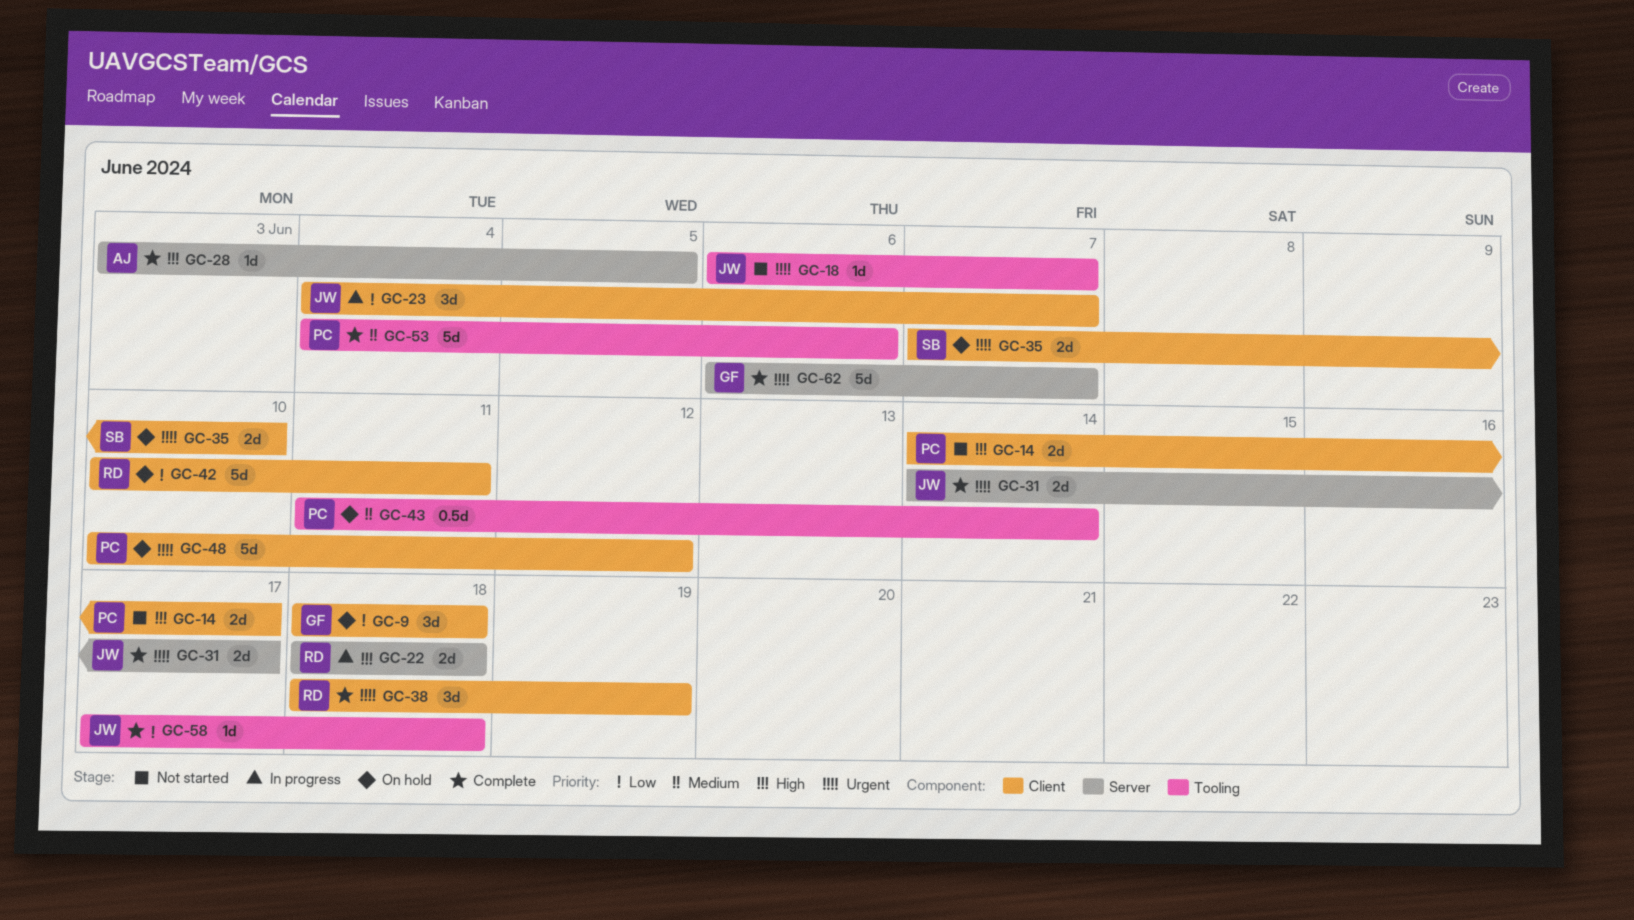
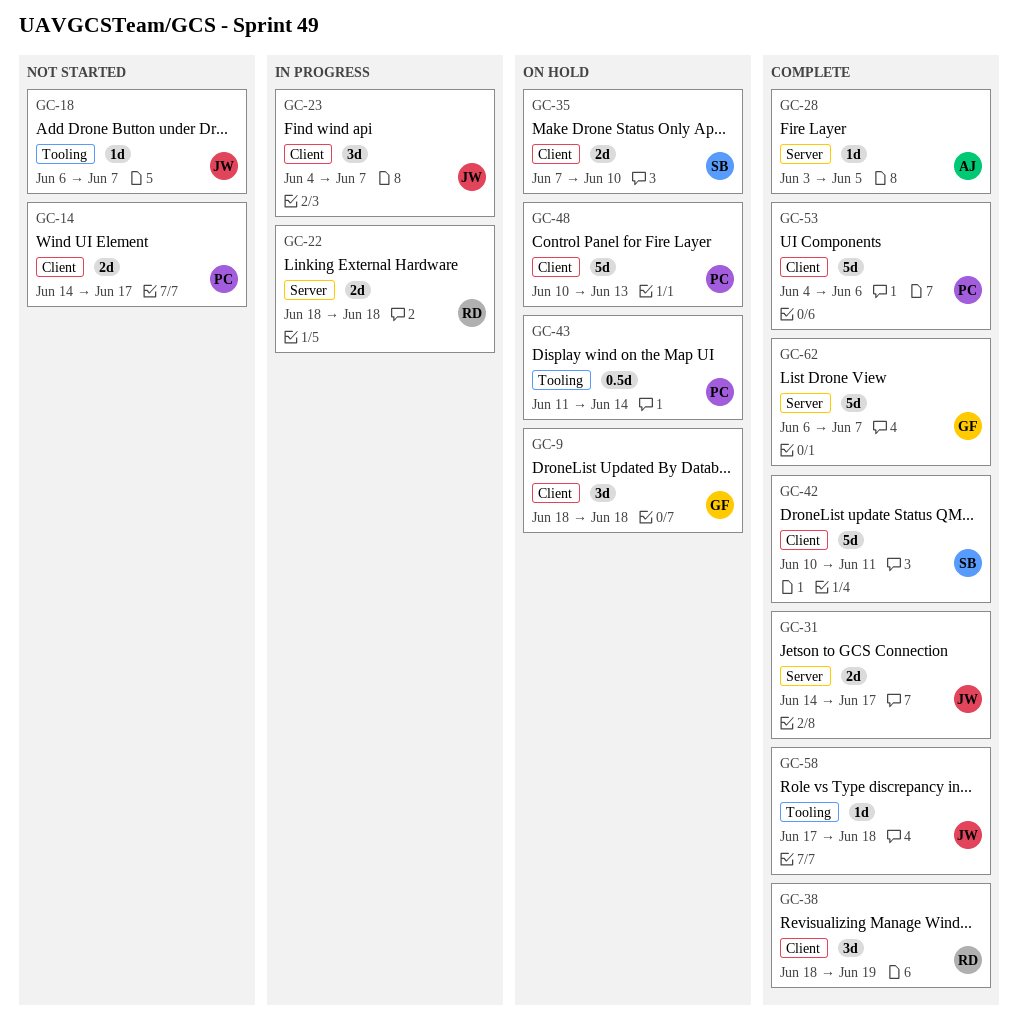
GC-42, status: On hold -> Complete
GC-42, owner: RD -> SB
GC-48, due: Jun 12 -> Jun 13
GC-53, label: Tooling -> Client

